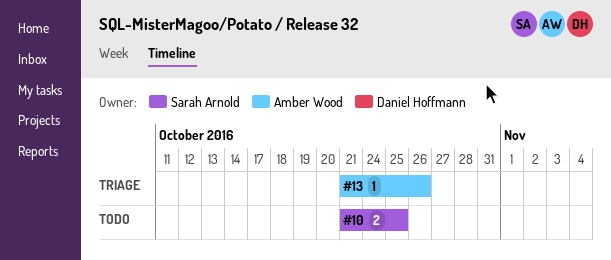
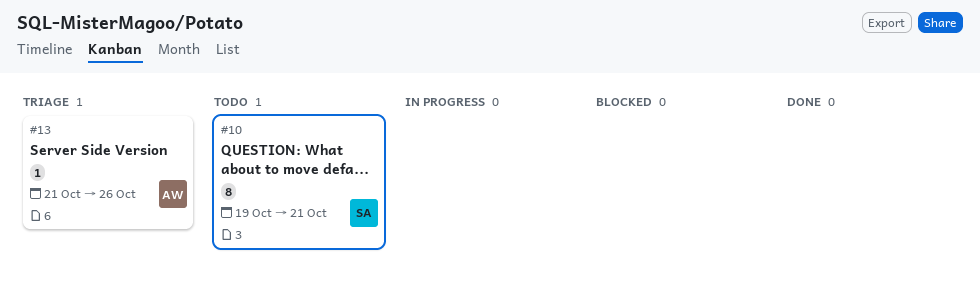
#10, estimate: 2 -> 8
#10, start: Oct 21 -> Oct 19
#10, due: Oct 25 -> Oct 21

